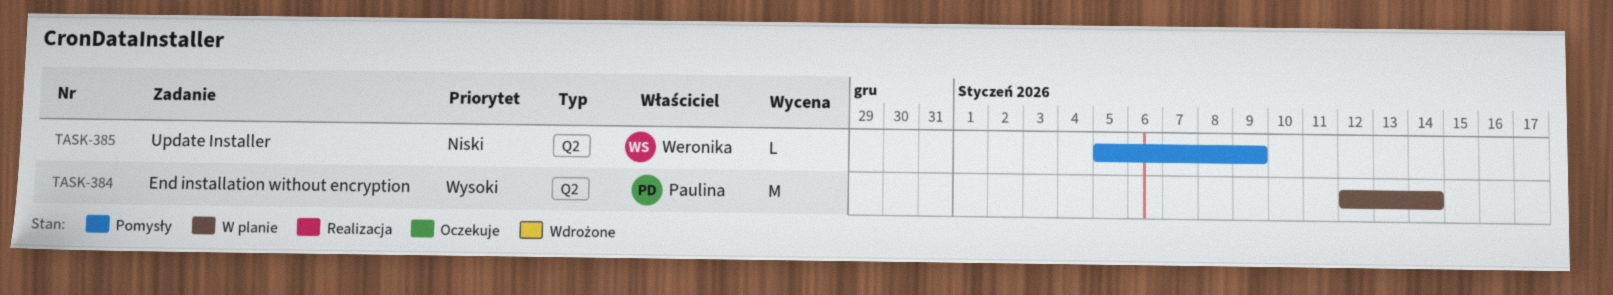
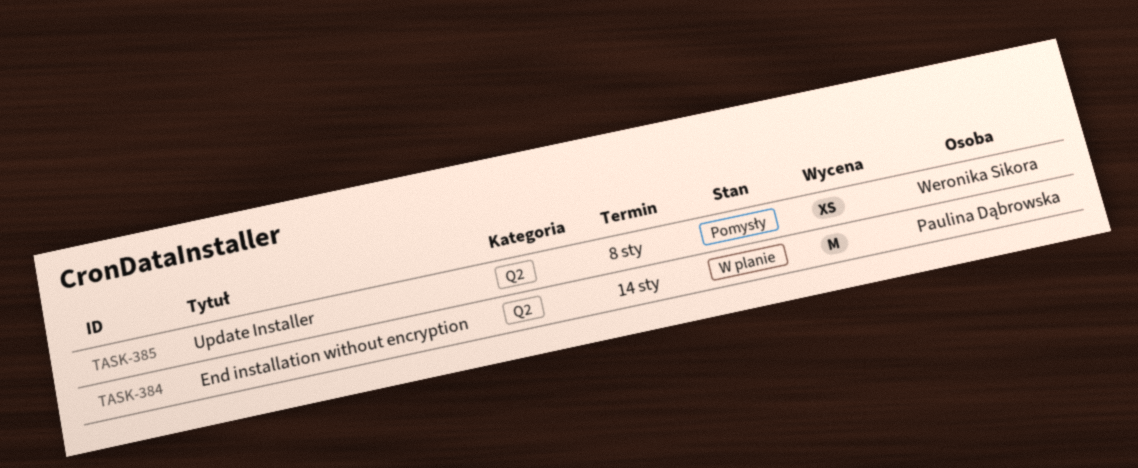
TASK-385, estimate: L -> XS
TASK-385, due: Jan 9 -> Jan 8

